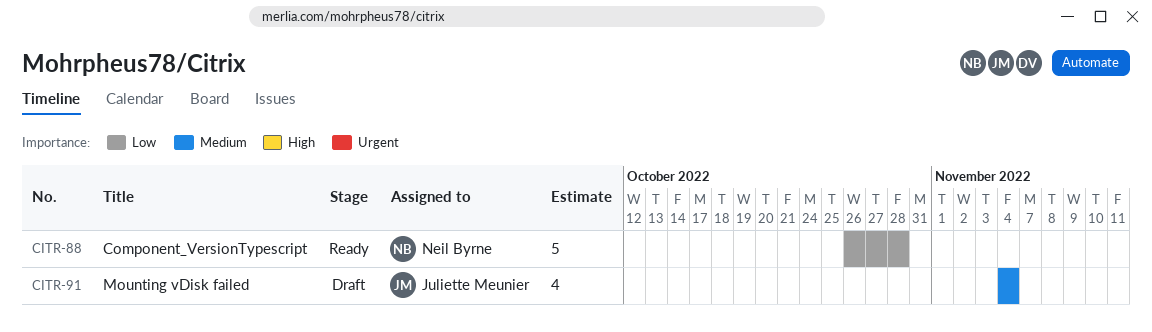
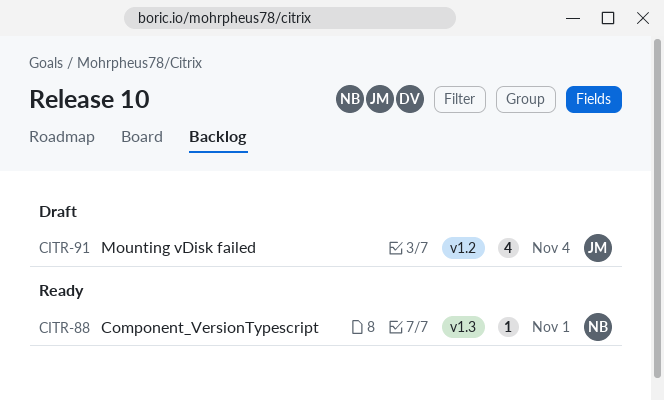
CITR-88, estimate: 5 -> 1
CITR-88, due: Oct 28 -> Nov 1

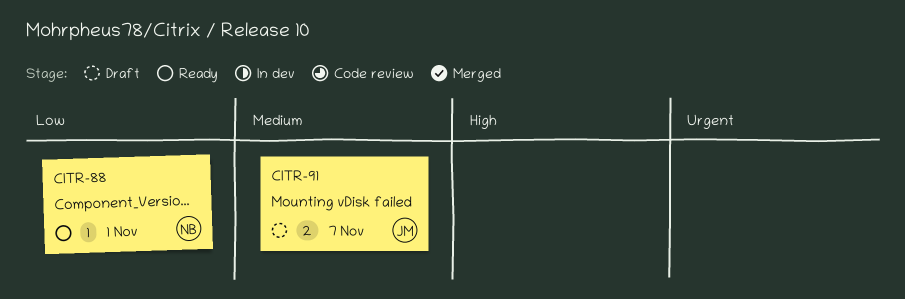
CITR-91, estimate: 4 -> 2
CITR-91, due: Nov 4 -> Nov 7

